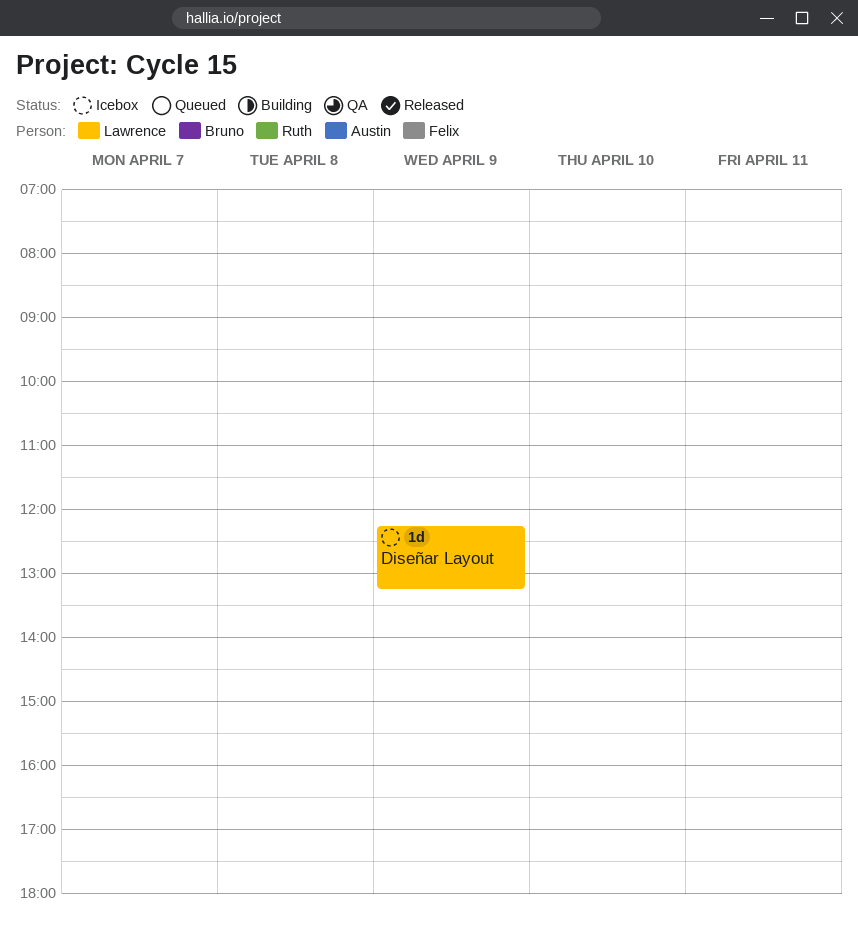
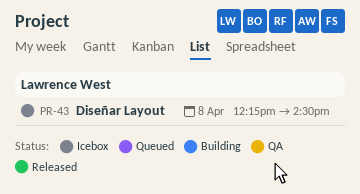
Diseñar Layout, day: Apr 9 -> Apr 8
Diseñar Layout, ends: 13:15 -> 14:30

